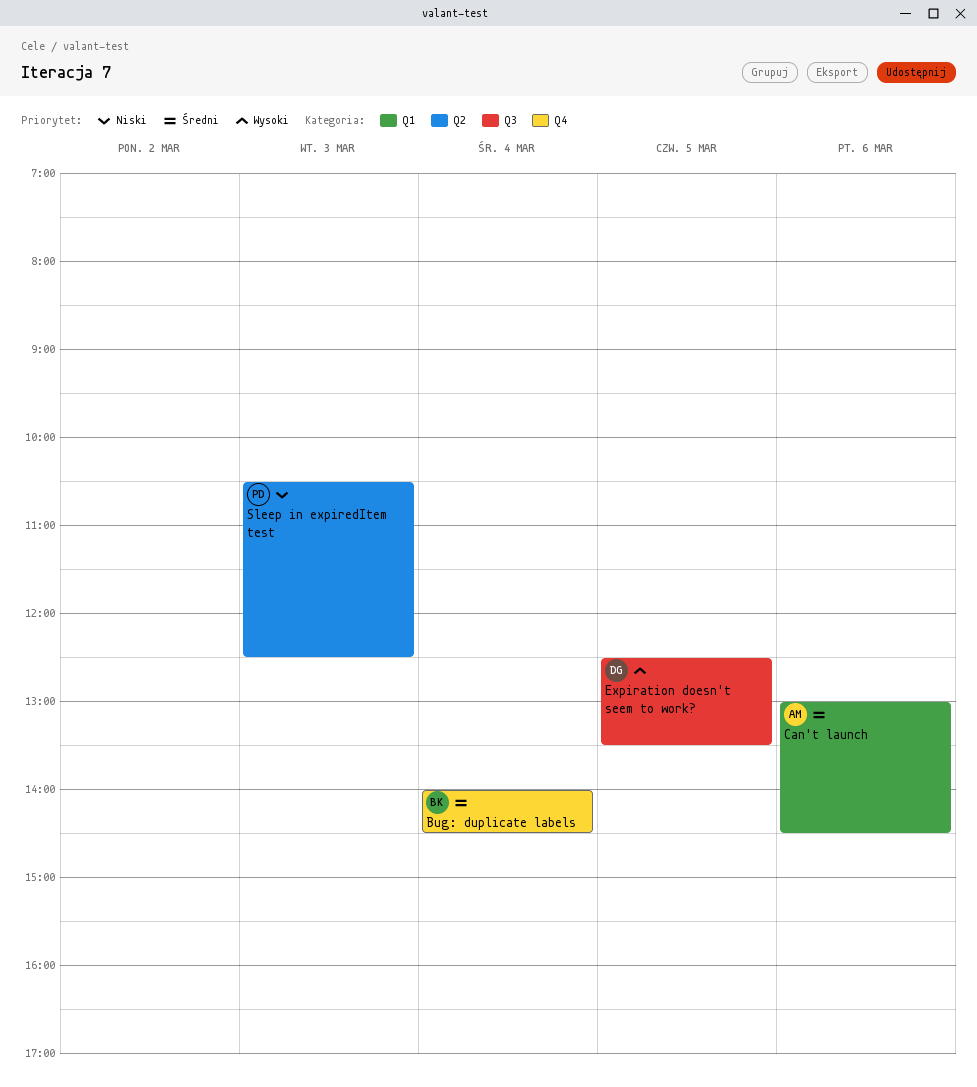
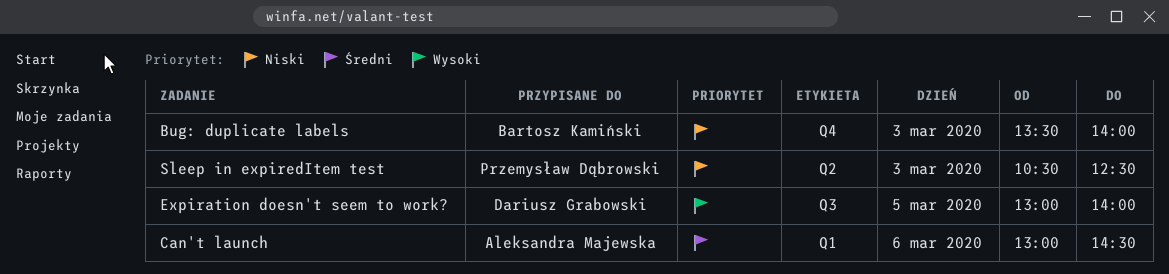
Bug: duplicate labels, priority: Średni -> Niski
Bug: duplicate labels, day: Mar 4 -> Mar 3
Bug: duplicate labels, begins: 14:00 -> 13:30
Bug: duplicate labels, ends: 14:30 -> 14:00
Expiration doesn't seem to work?, begins: 12:30 -> 13:00
Expiration doesn't seem to work?, ends: 13:30 -> 14:00

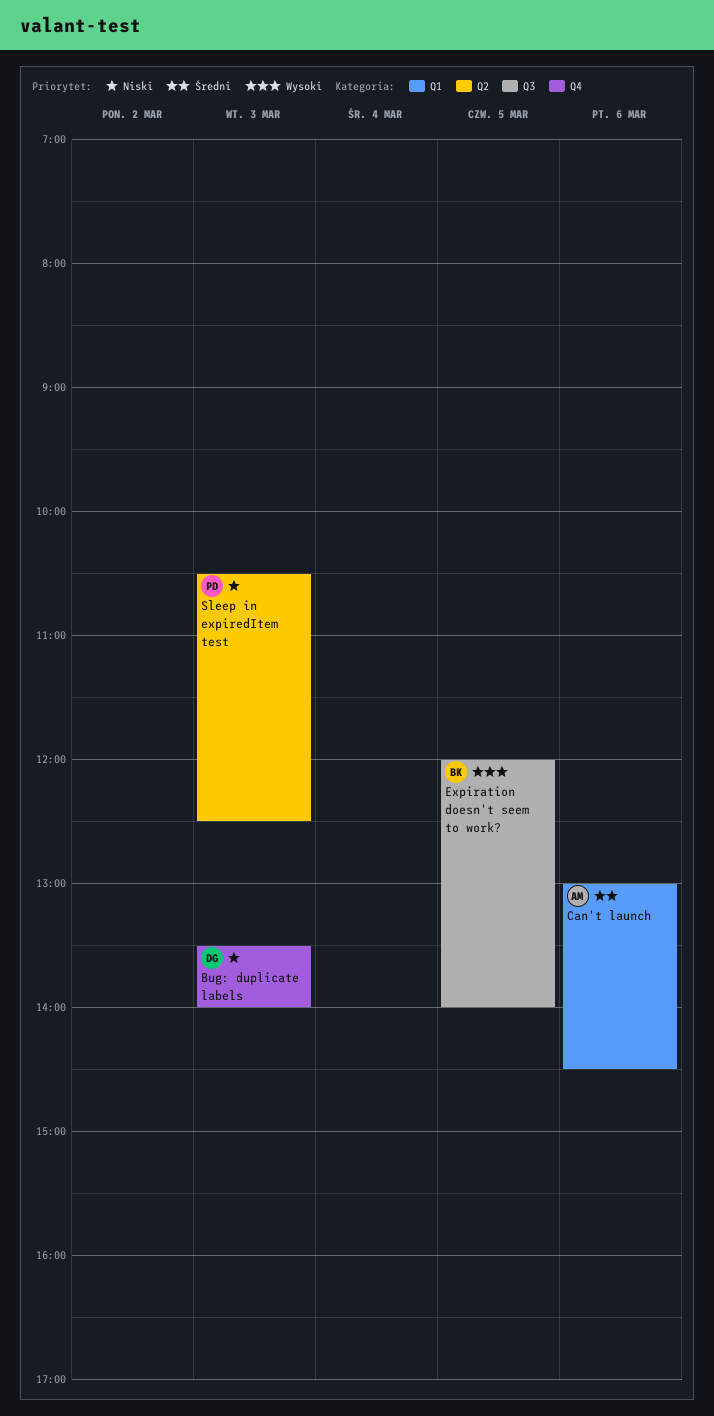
Bug: duplicate labels, owner: Bartosz Kamiński -> Dariusz Grabowski
Expiration doesn't seem to work?, owner: Dariusz Grabowski -> Bartosz Kamiński
Expiration doesn't seem to work?, begins: 13:00 -> 12:00

